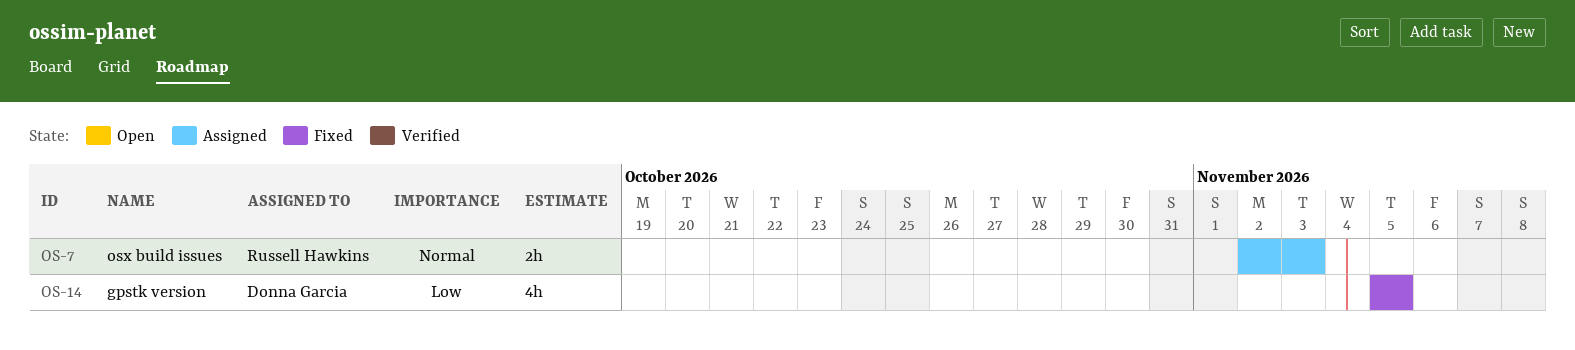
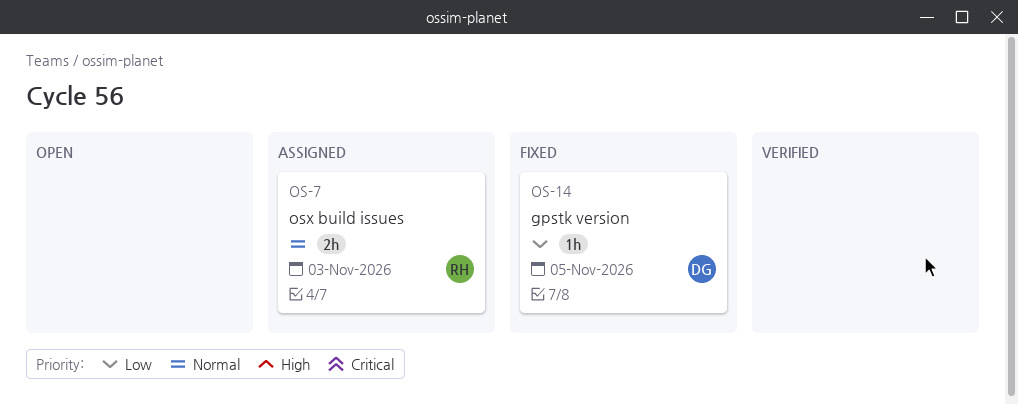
OS-14, estimate: 4h -> 1h

